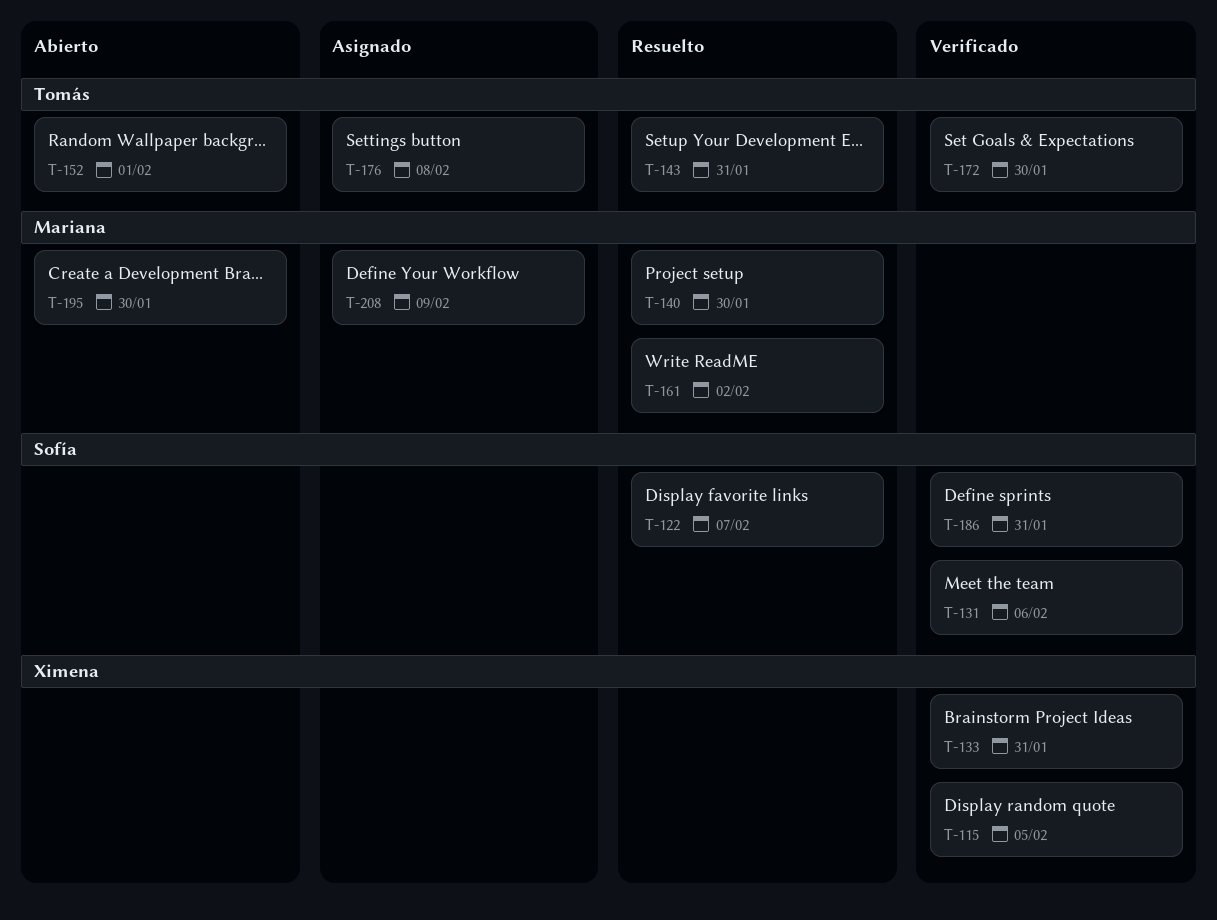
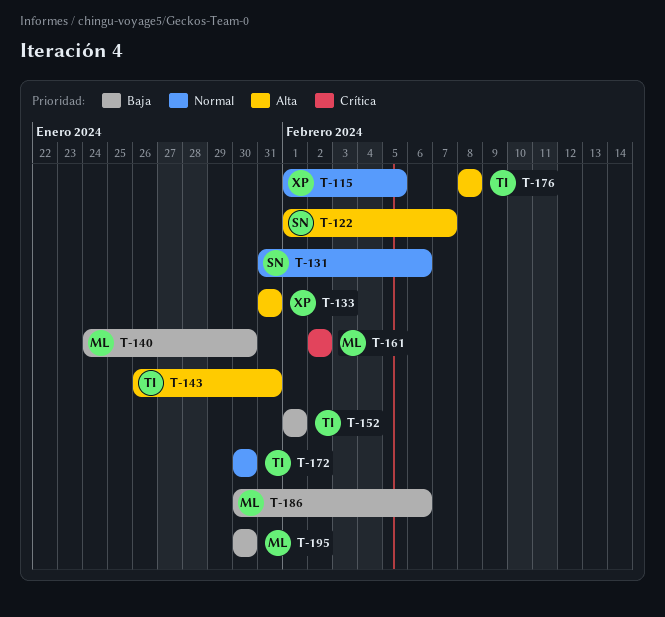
T-186, owner: Sofía -> Mariana
T-186, due: Jan 31 -> Feb 6
T-208: present -> none

